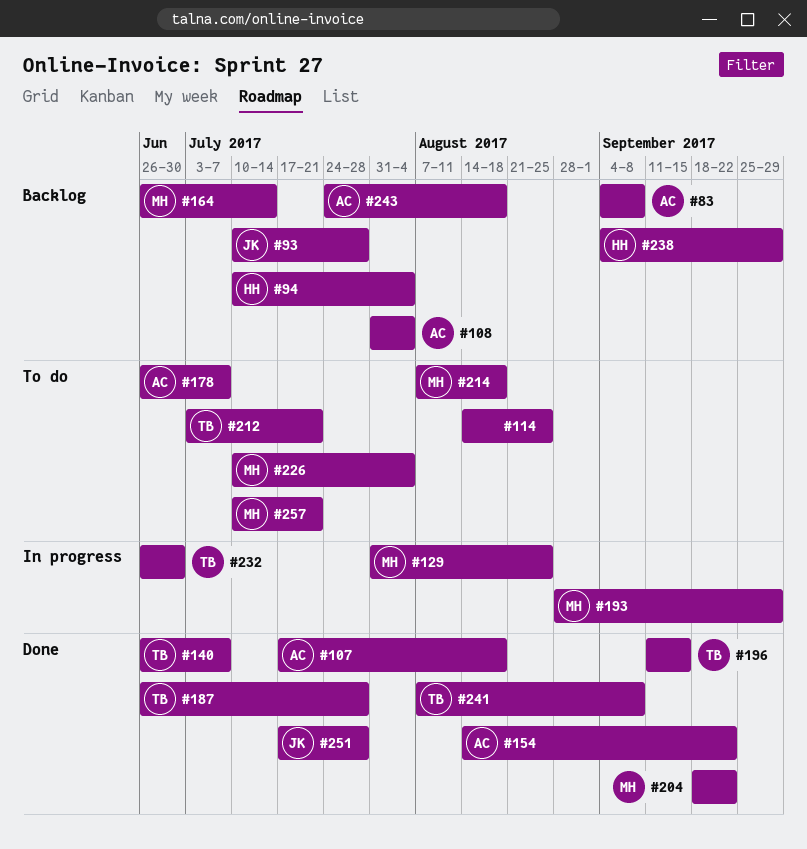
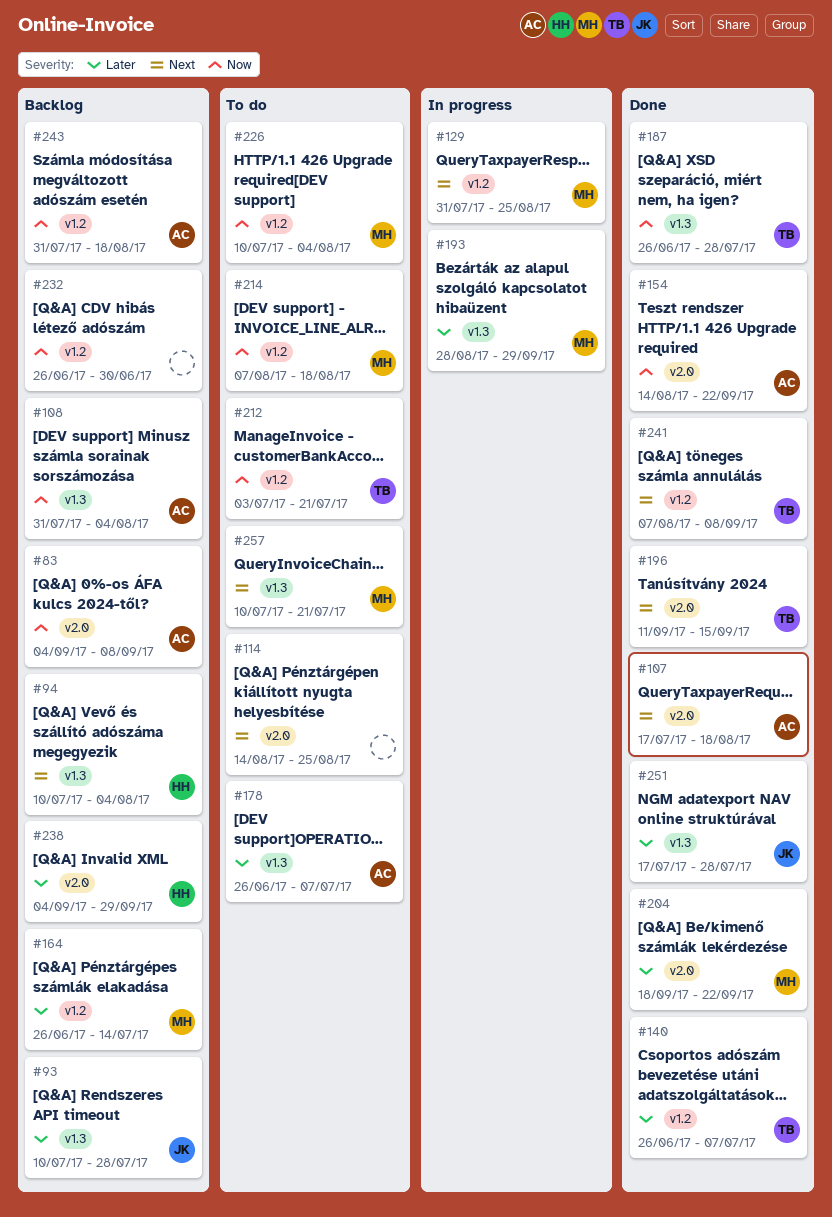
#232, status: In progress -> Backlog
#232, owner: TB -> none
#243, start: Jul 24 -> Jul 31

